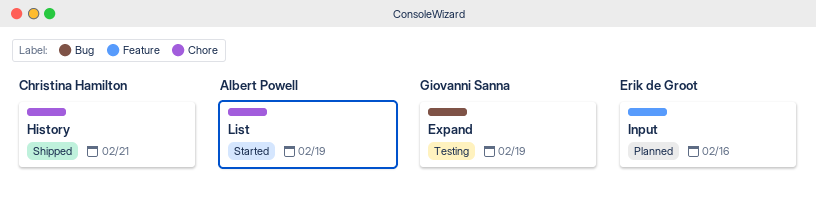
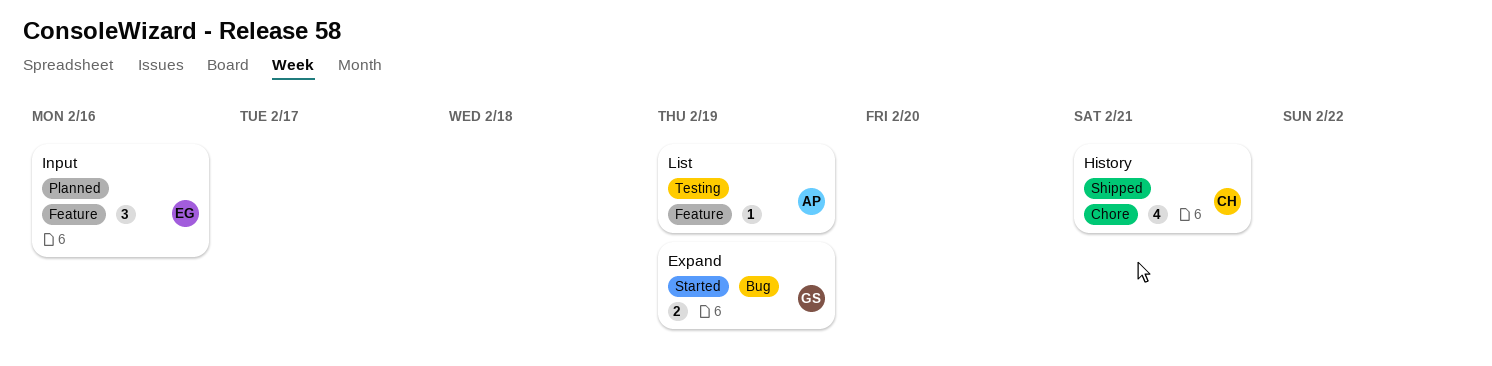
Expand, status: Testing -> Started
List, status: Started -> Testing
List, label: Chore -> Feature

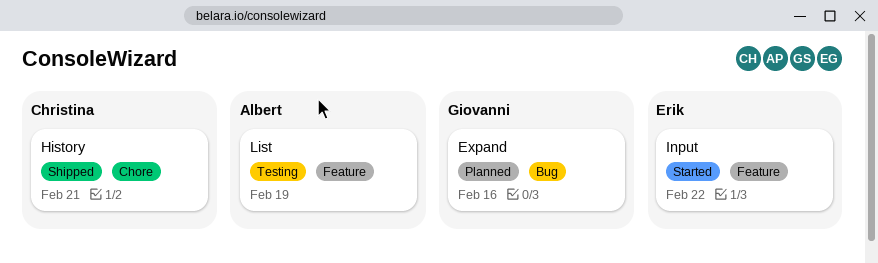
Expand, status: Started -> Planned
Expand, due: Feb 19 -> Feb 16
Input, status: Planned -> Started
Input, due: Feb 16 -> Feb 22

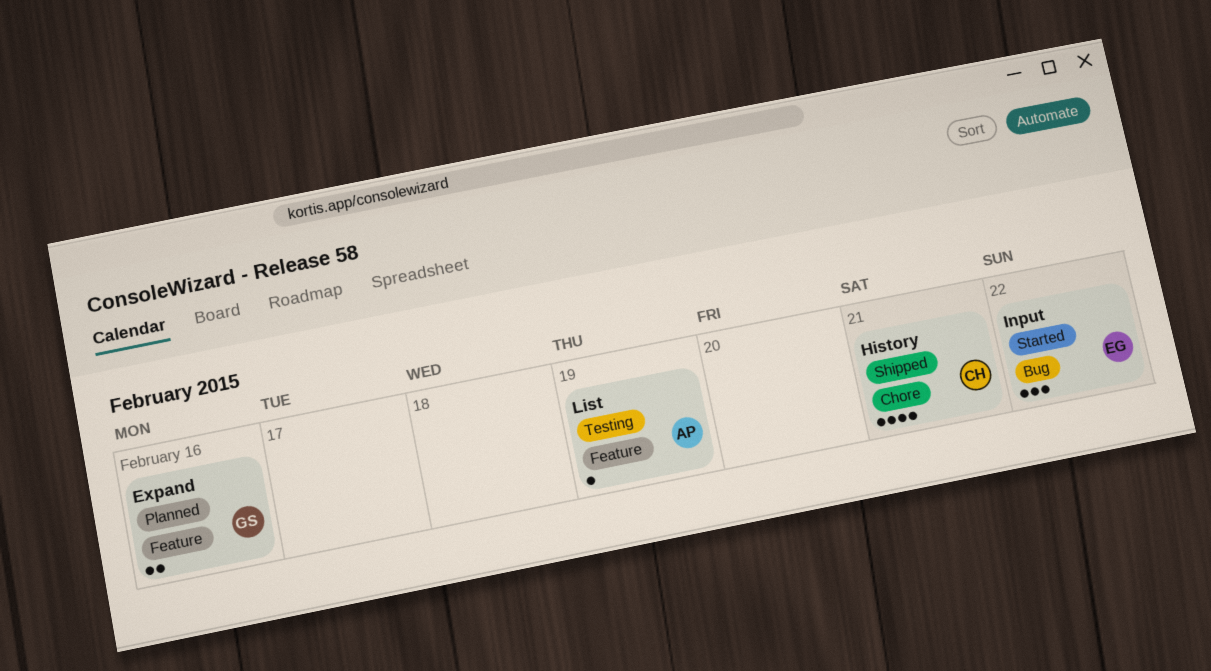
Expand, label: Bug -> Feature
Input, label: Feature -> Bug

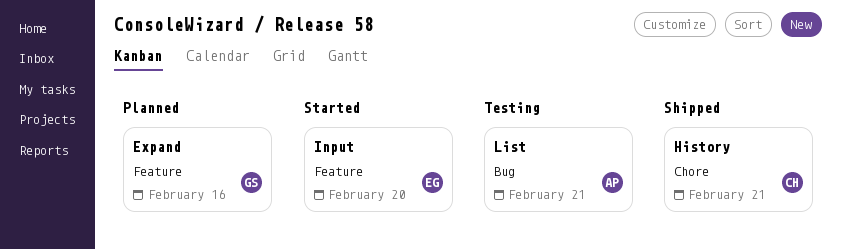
Input, label: Bug -> Feature
Input, due: Feb 22 -> Feb 20
List, label: Feature -> Bug
List, due: Feb 19 -> Feb 21

